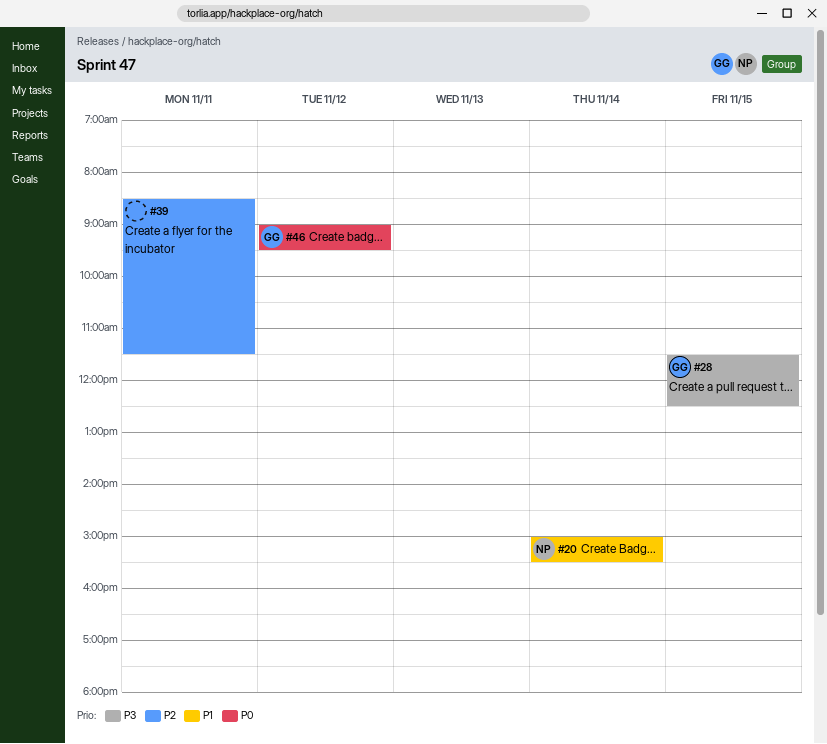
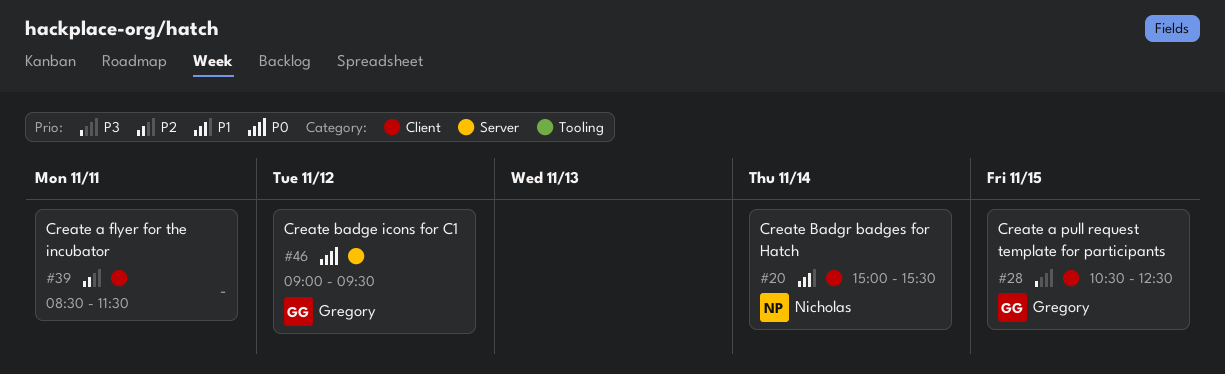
#28, begins: 11:30 -> 10:30

